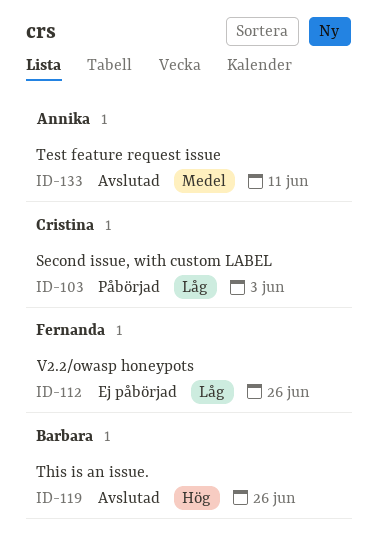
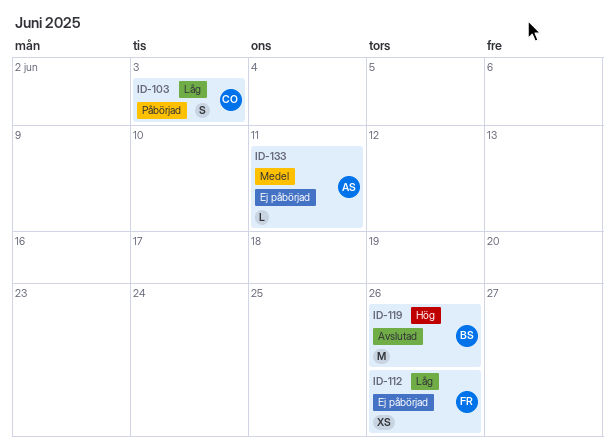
ID-133, status: Avslutad -> Ej påbörjad

